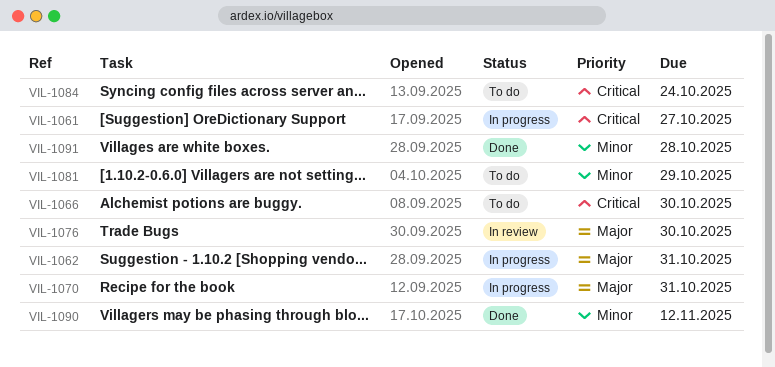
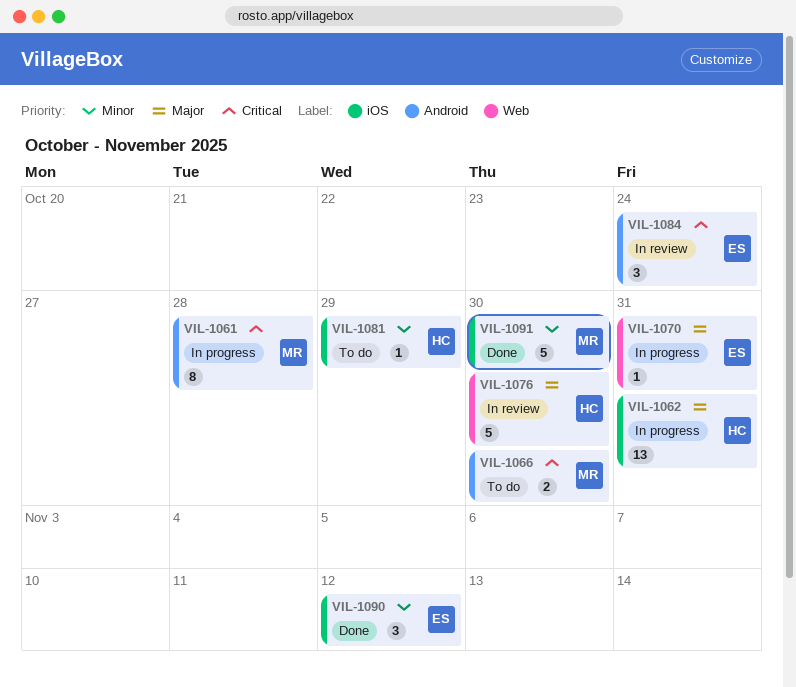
VIL-1061, due: Oct 27 -> Oct 28
VIL-1084, status: To do -> In review
VIL-1091, due: Oct 28 -> Oct 30

